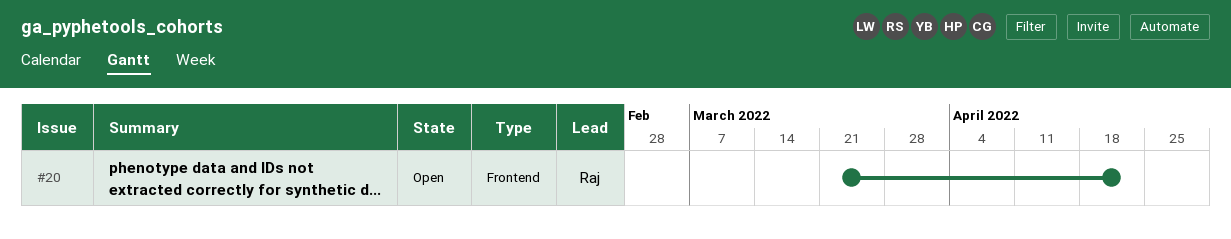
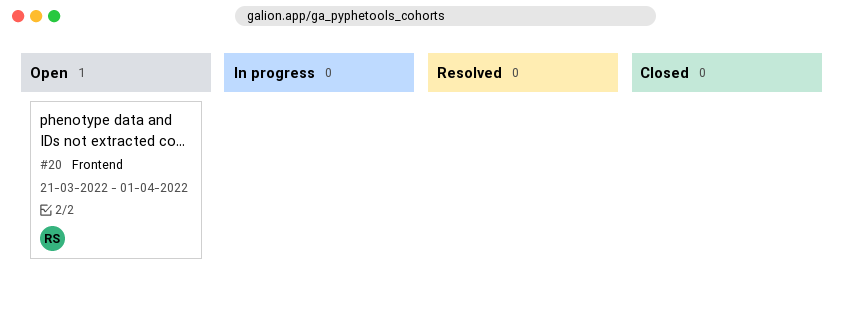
#20, due: Apr 22 -> Apr 1

